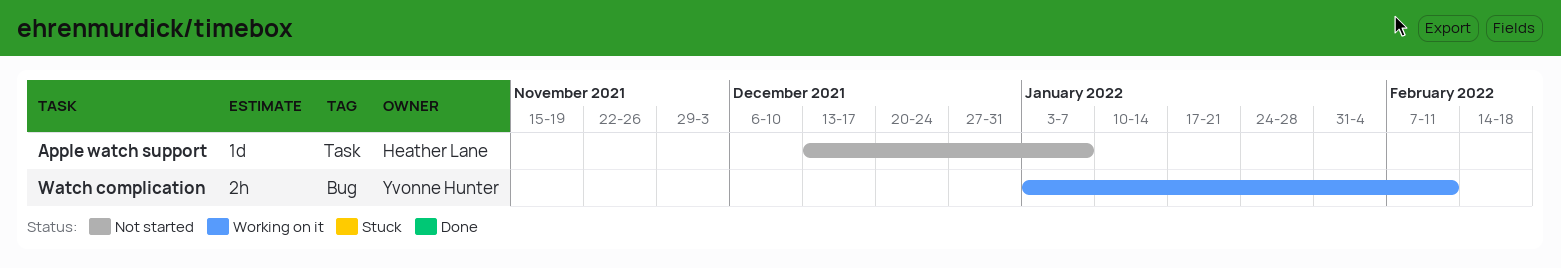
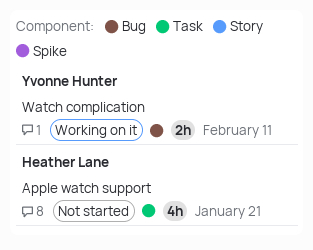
Apple watch support, estimate: 1d -> 4h
Apple watch support, due: Jan 7 -> Jan 21

